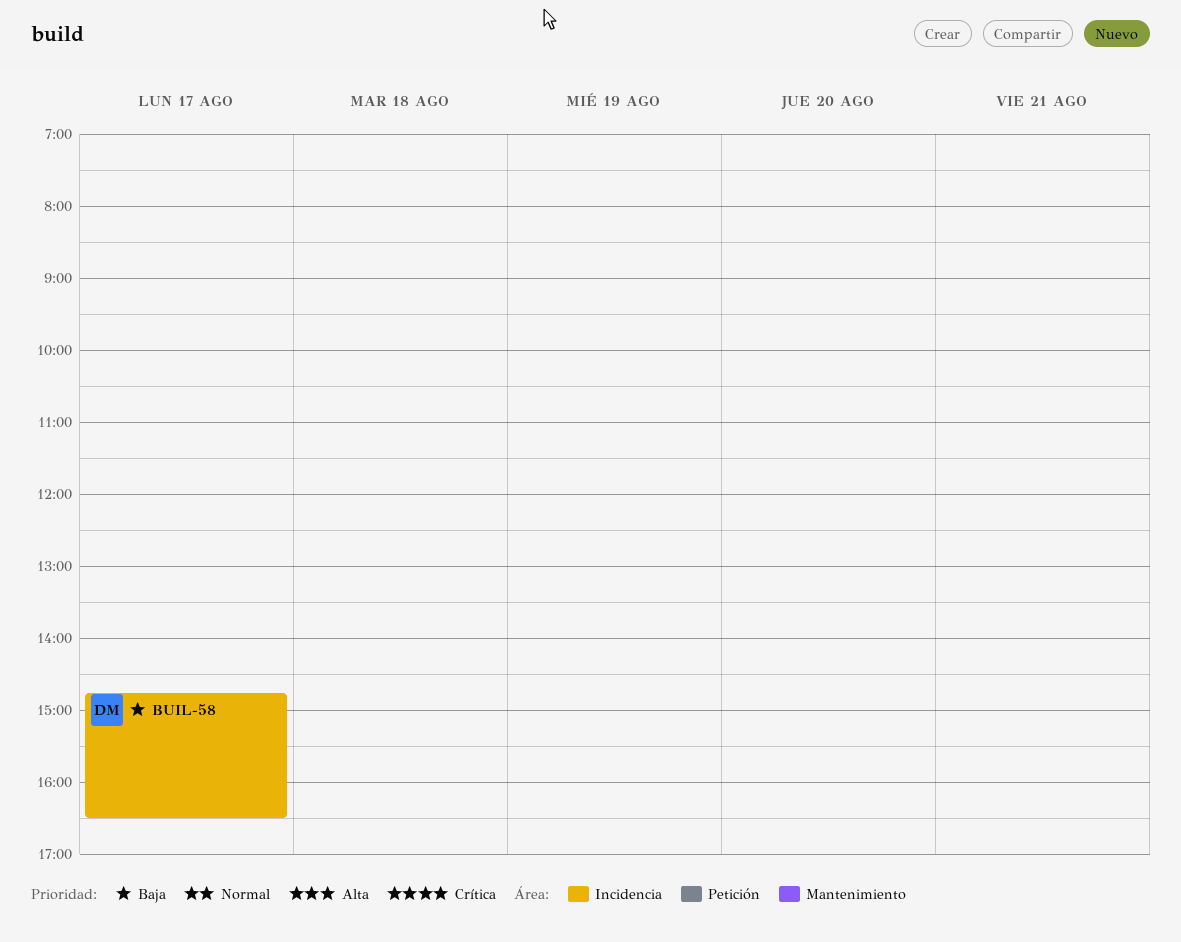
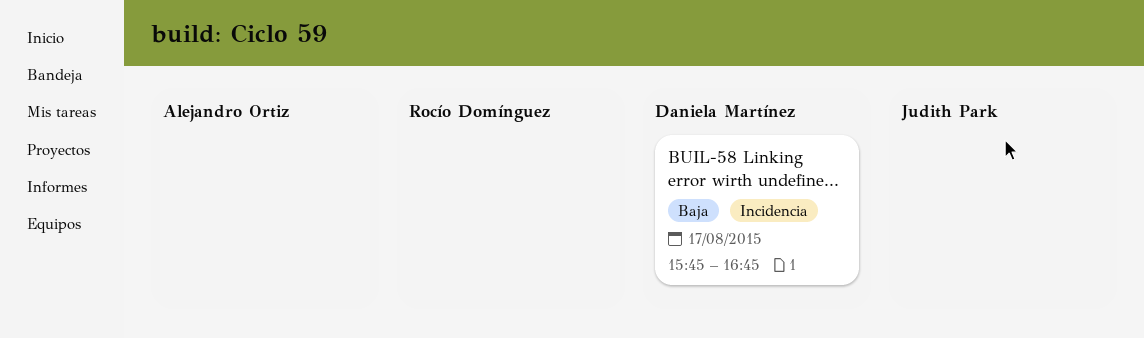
BUIL-58, begins: 14:45 -> 15:45
BUIL-58, ends: 16:30 -> 16:45

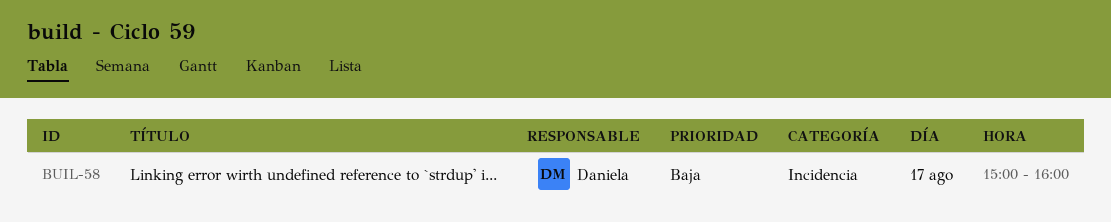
BUIL-58, begins: 15:45 -> 15:00
BUIL-58, ends: 16:45 -> 16:00

